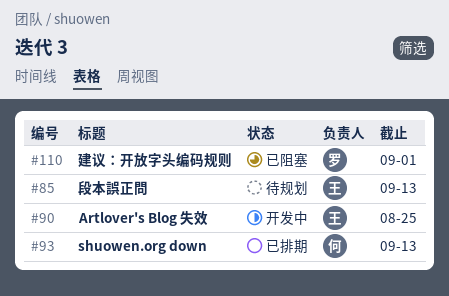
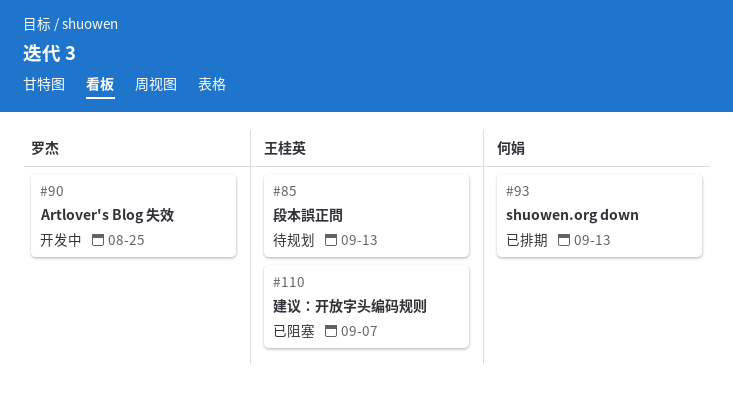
#90, owner: 王桂英 -> 罗杰
#110, owner: 罗杰 -> 王桂英
#110, due: Sep 1 -> Sep 7

